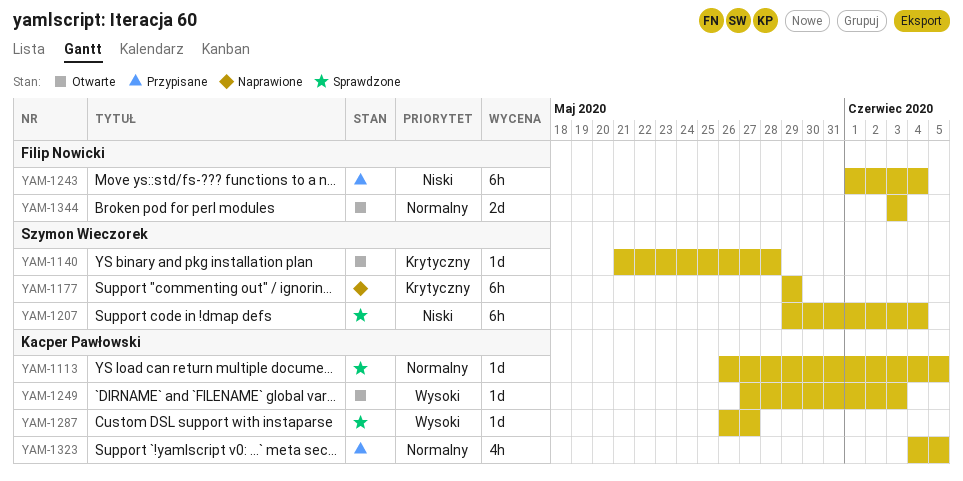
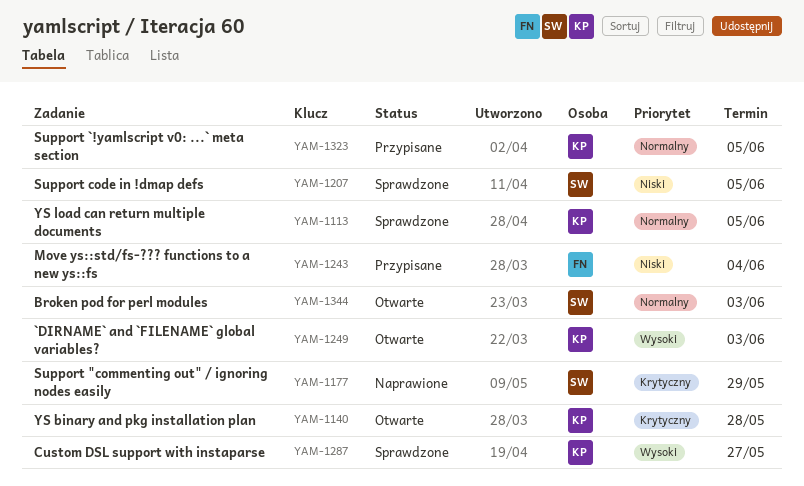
YAM-1140, owner: Szymon Wieczorek -> Kacper Pawłowski
YAM-1207, due: Jun 4 -> Jun 5
YAM-1344, owner: Filip Nowicki -> Szymon Wieczorek

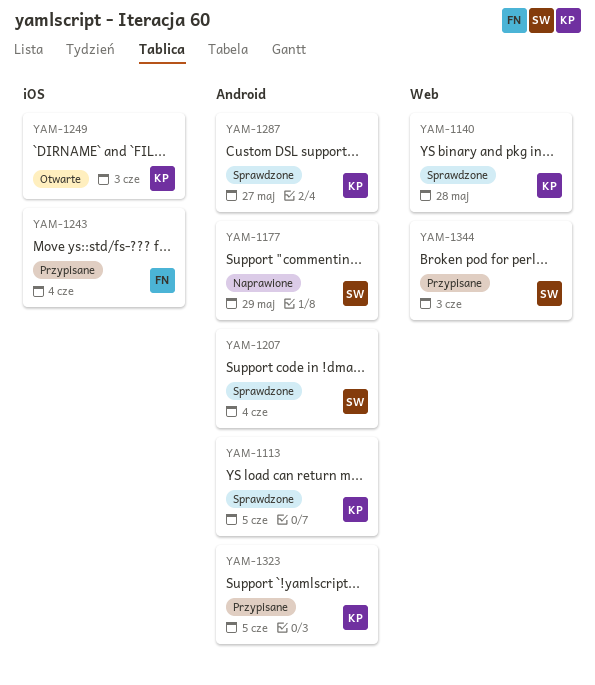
YAM-1140, status: Otwarte -> Sprawdzone
YAM-1207, due: Jun 5 -> Jun 4
YAM-1344, status: Otwarte -> Przypisane

